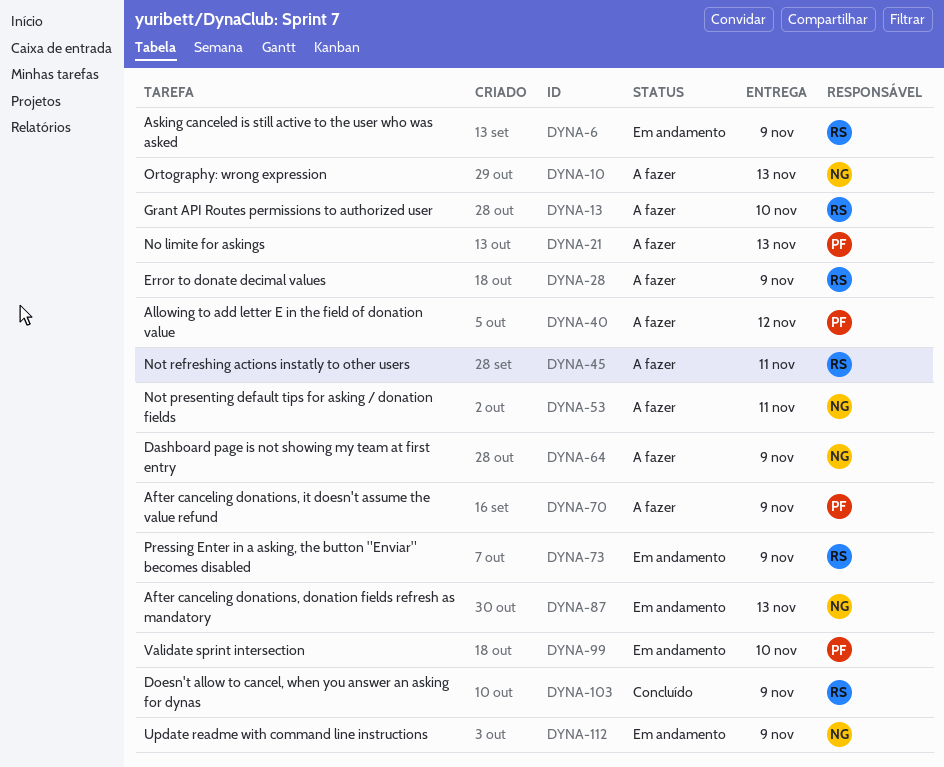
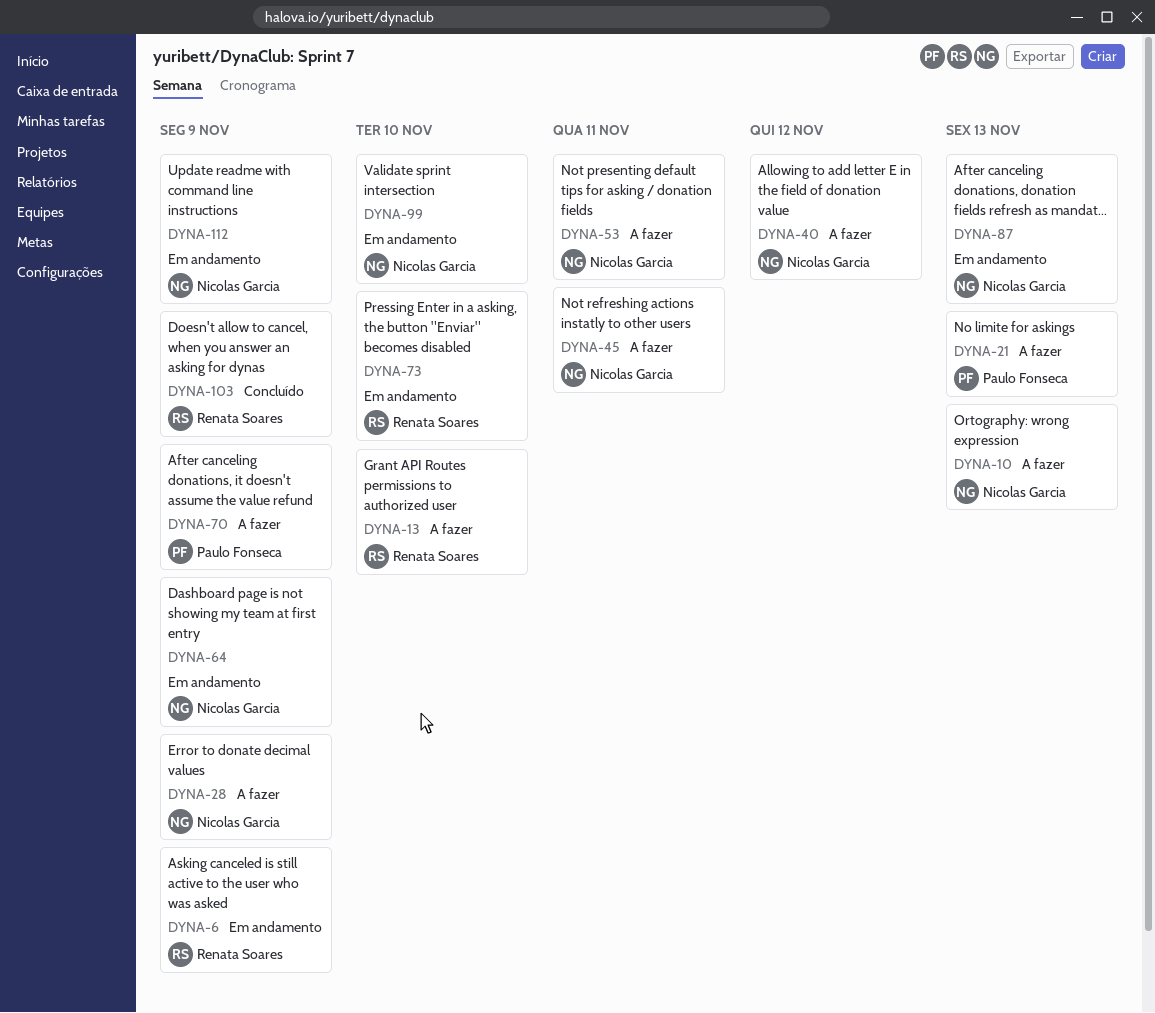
DYNA-28, owner: Renata Soares -> Nicolas Garcia
DYNA-40, owner: Paulo Fonseca -> Nicolas Garcia
DYNA-45, owner: Renata Soares -> Nicolas Garcia
DYNA-64, status: A fazer -> Em andamento
DYNA-73, due: Nov 9 -> Nov 10
DYNA-99, owner: Paulo Fonseca -> Nicolas Garcia

